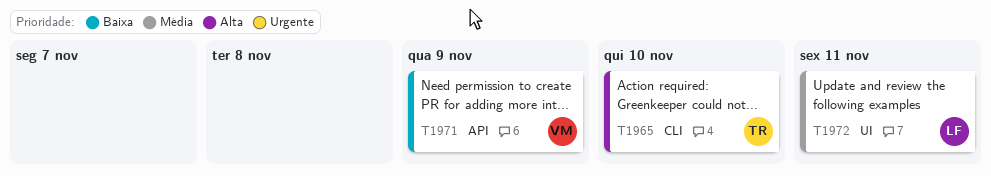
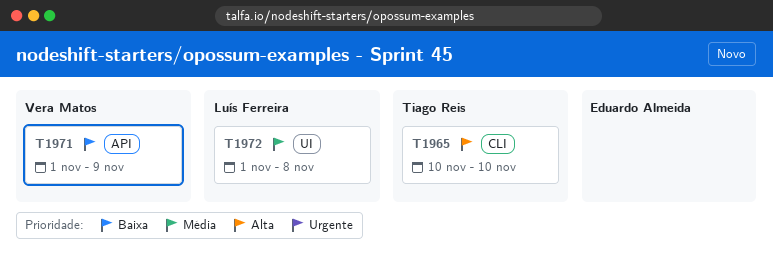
T1972, due: Nov 11 -> Nov 8

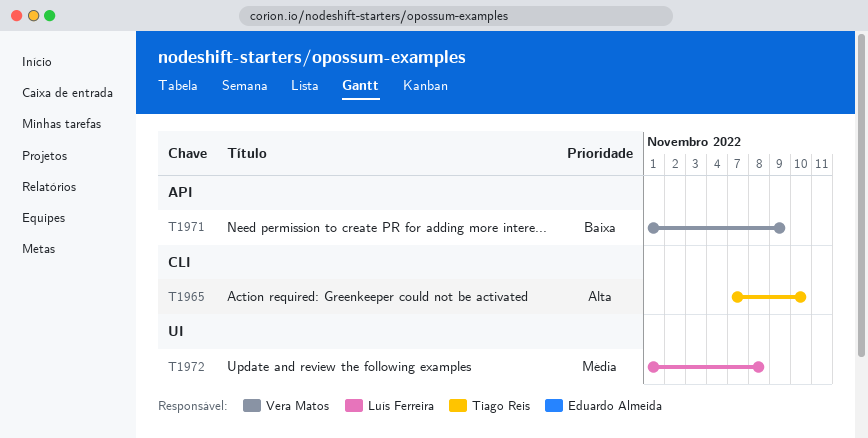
T1965, start: Nov 10 -> Nov 7

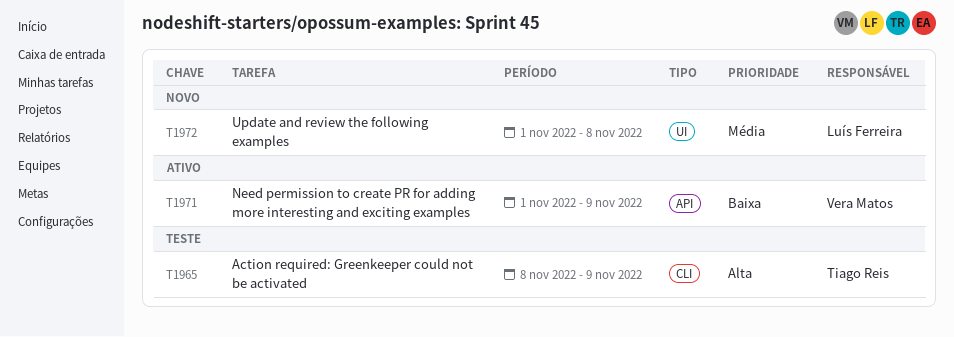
T1965, start: Nov 7 -> Nov 8
T1965, due: Nov 10 -> Nov 9

